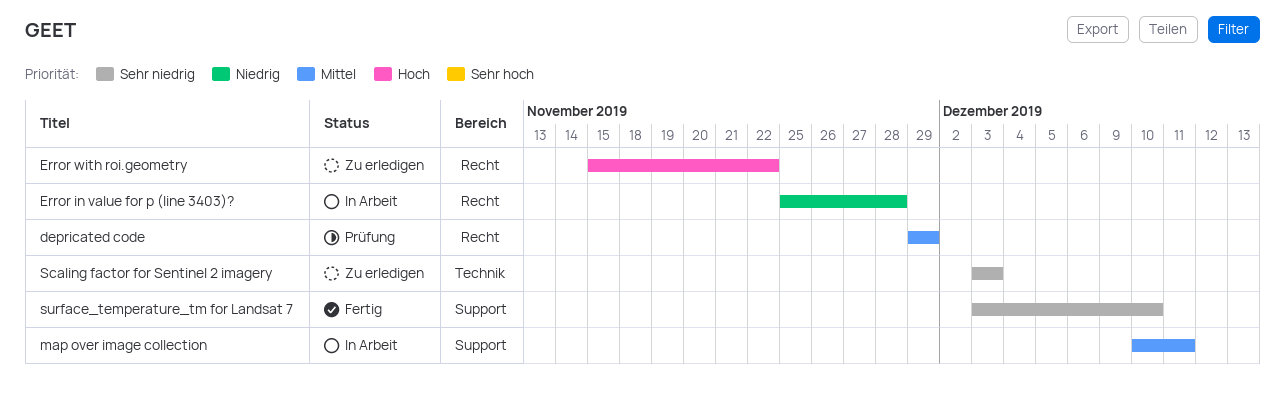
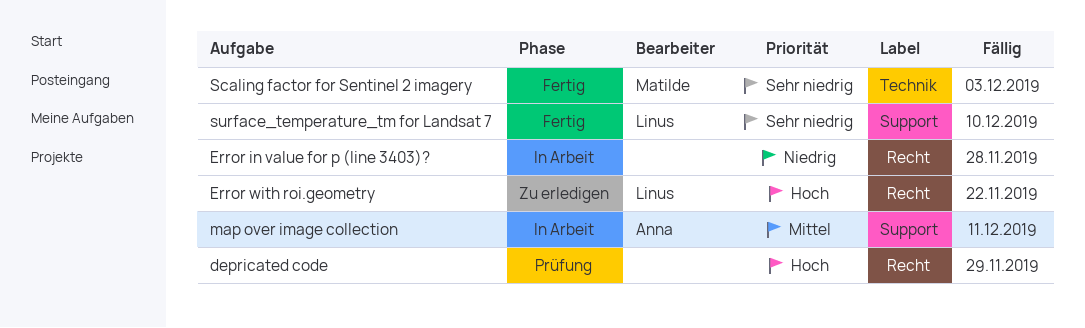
depricated code, priority: Mittel -> Hoch
Scaling factor for Sentinel 2 imagery, status: Zu erledigen -> Fertig

